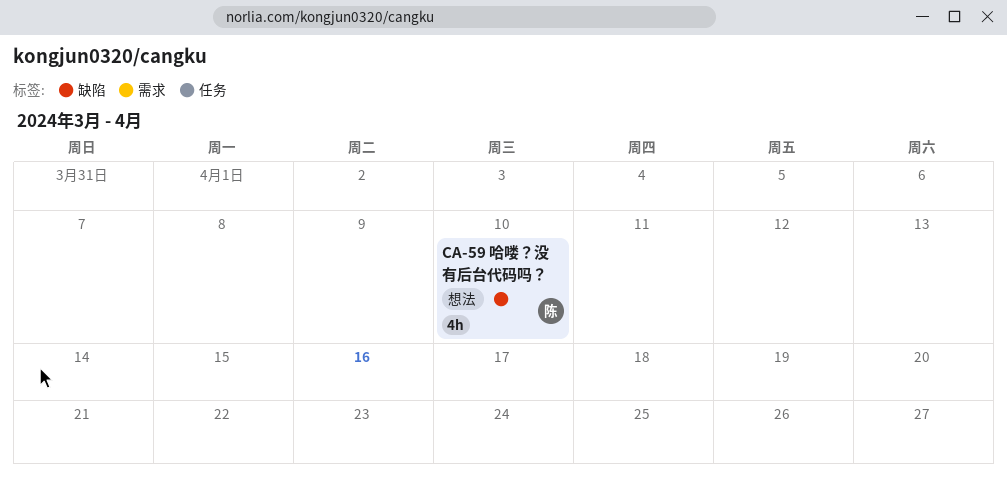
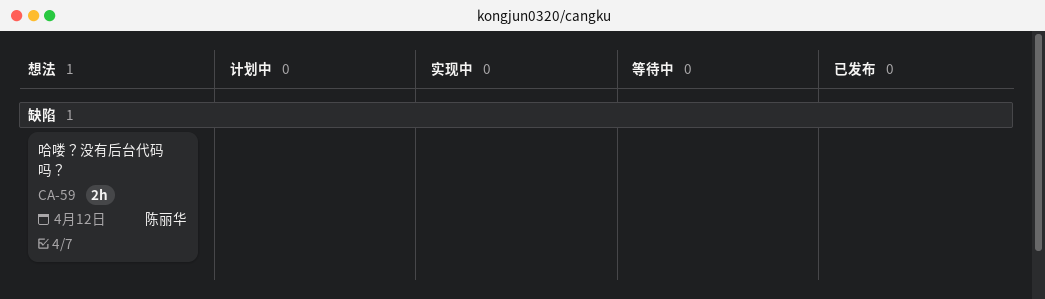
CA-59, estimate: 4h -> 2h
CA-59, due: Apr 10 -> Apr 12

